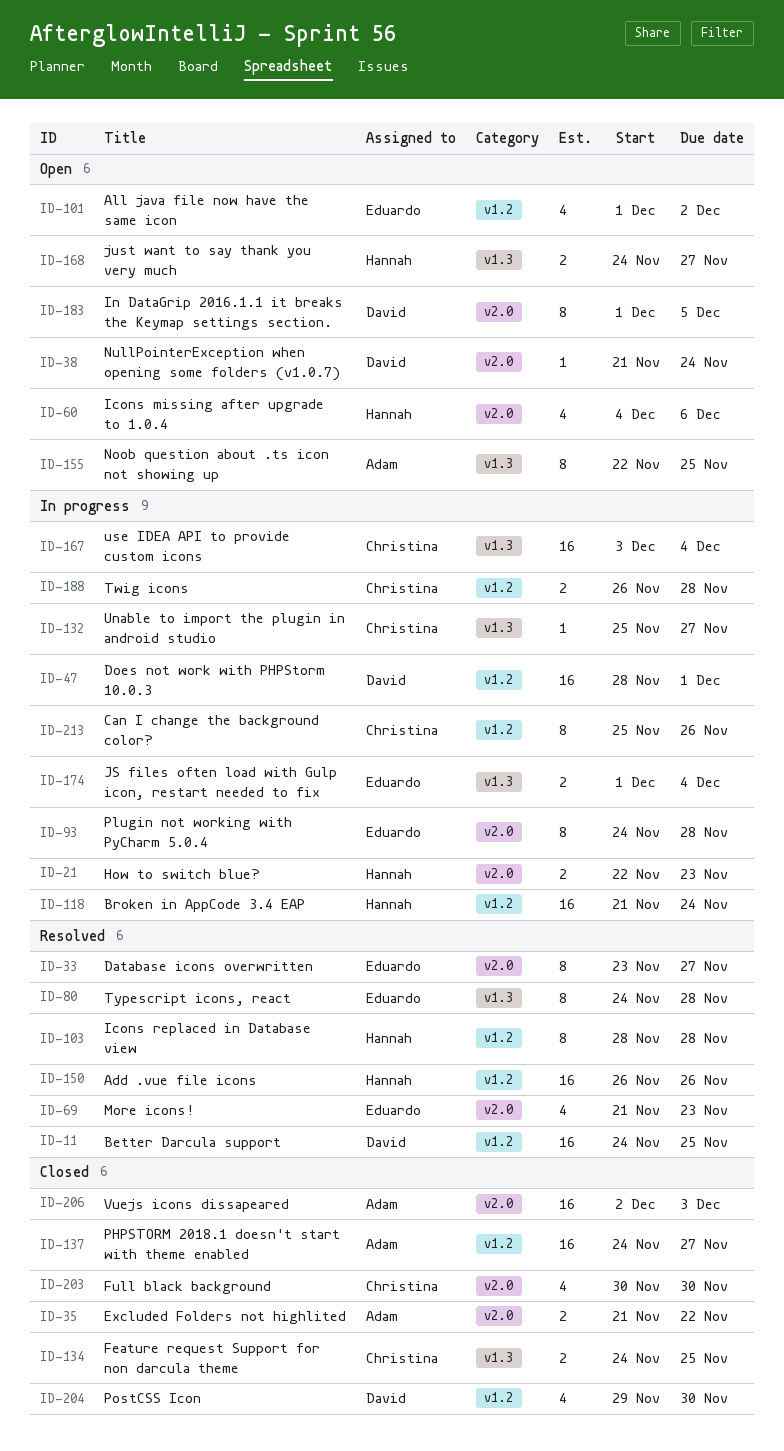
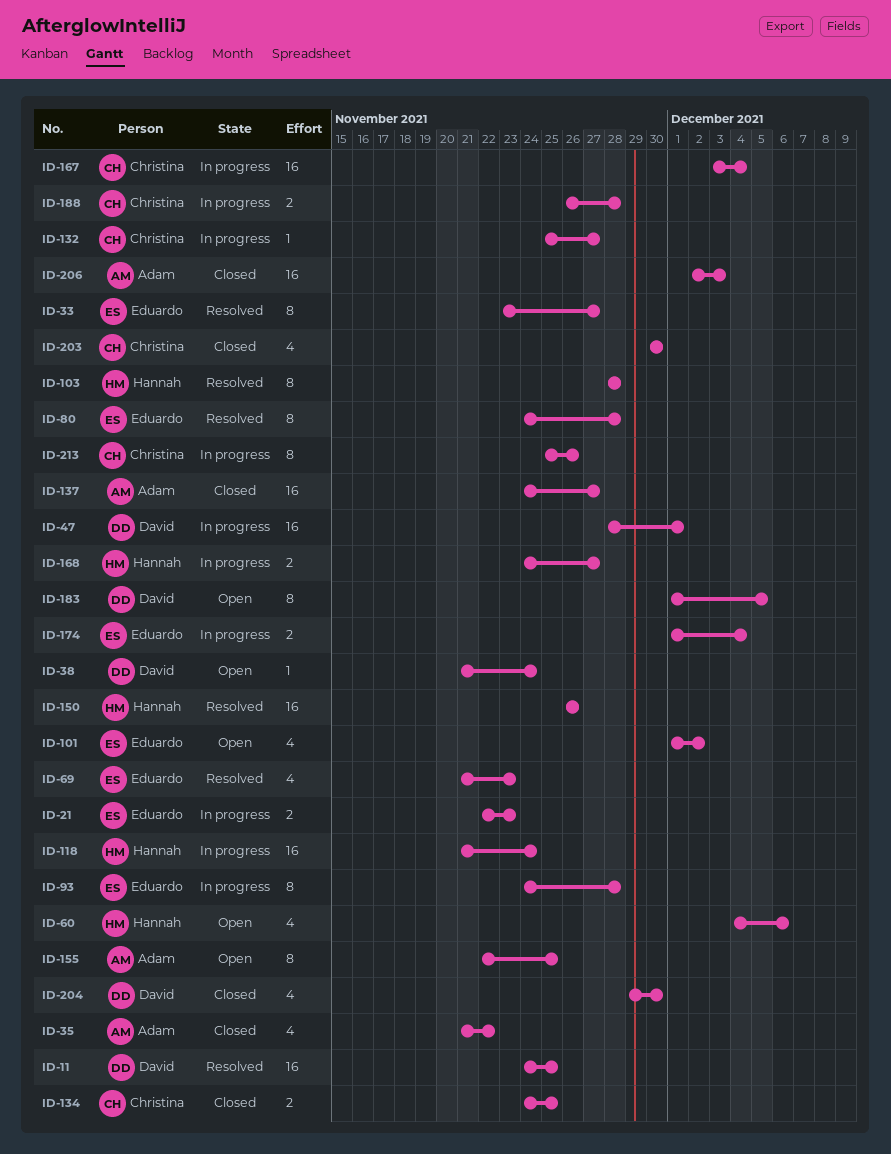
ID-21, owner: Hannah -> Eduardo
ID-35, estimate: 2 -> 4
ID-168, status: Open -> In progress

